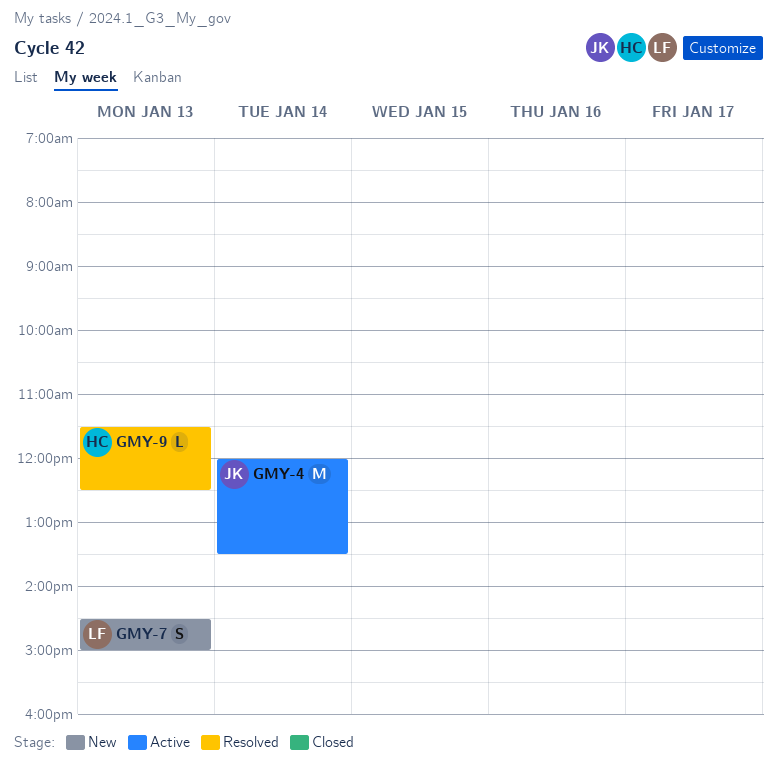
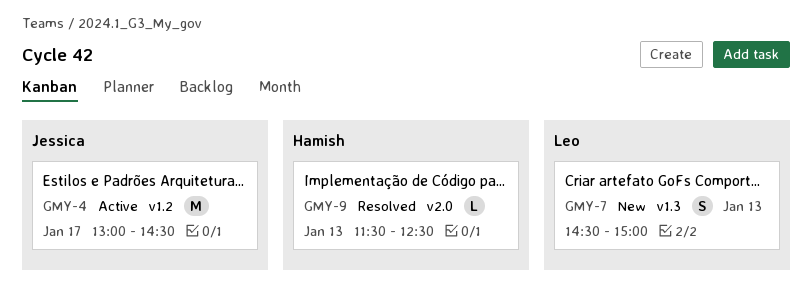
GMY-4, day: Jan 14 -> Jan 17
GMY-4, begins: 12:00 -> 13:00
GMY-4, ends: 13:30 -> 14:30

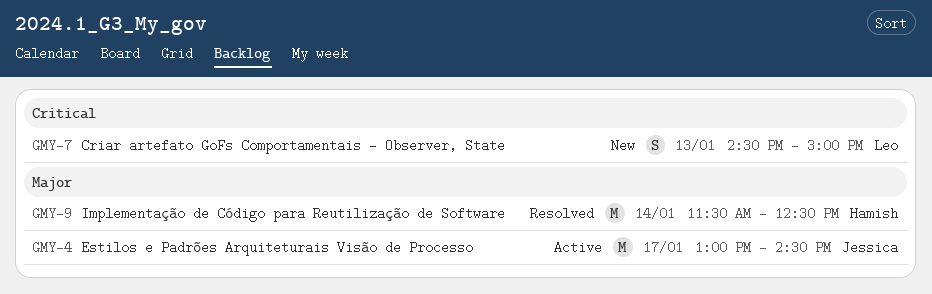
GMY-9, estimate: L -> M
GMY-9, day: Jan 13 -> Jan 14

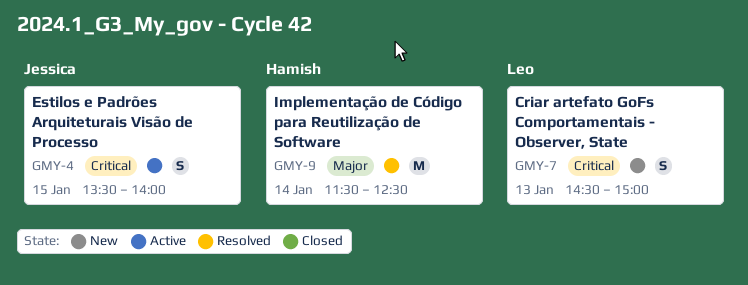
GMY-4, priority: Major -> Critical
GMY-4, estimate: M -> S
GMY-4, day: Jan 17 -> Jan 15
GMY-4, begins: 13:00 -> 13:30
GMY-4, ends: 14:30 -> 14:00

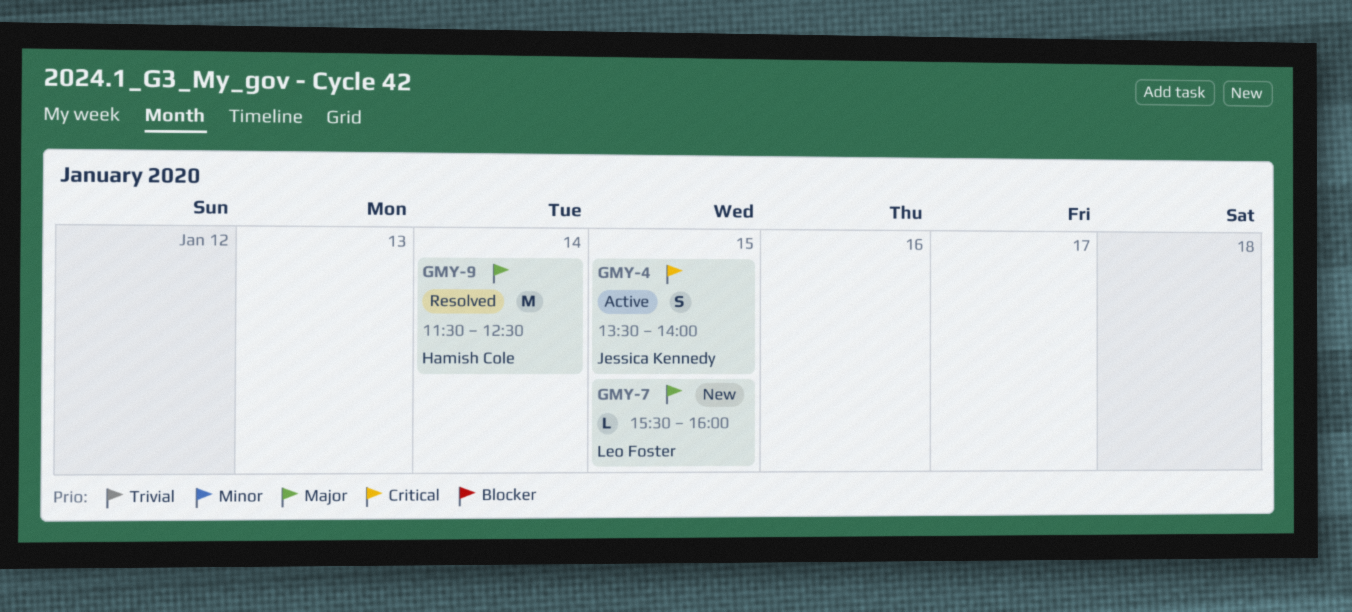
GMY-7, priority: Critical -> Major
GMY-7, estimate: S -> L
GMY-7, day: Jan 13 -> Jan 15
GMY-7, begins: 14:30 -> 15:30
GMY-7, ends: 15:00 -> 16:00

